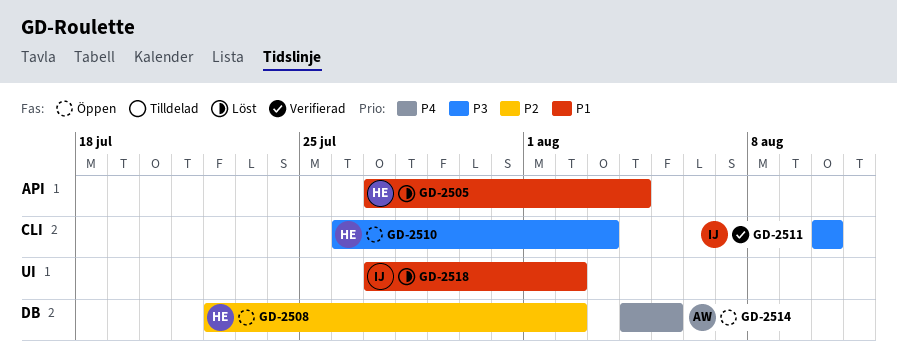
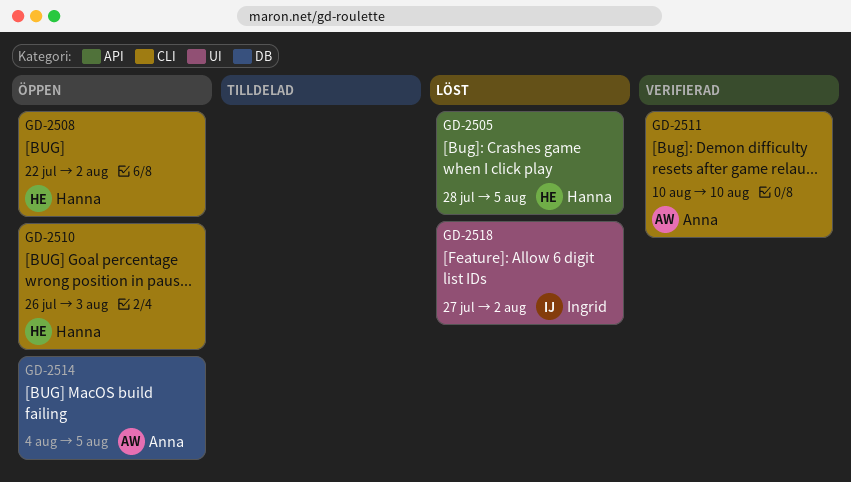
GD-2505, start: Jul 27 -> Jul 28
GD-2505, due: Aug 4 -> Aug 5
GD-2508, label: DB -> CLI
GD-2511, owner: Ingrid -> Anna

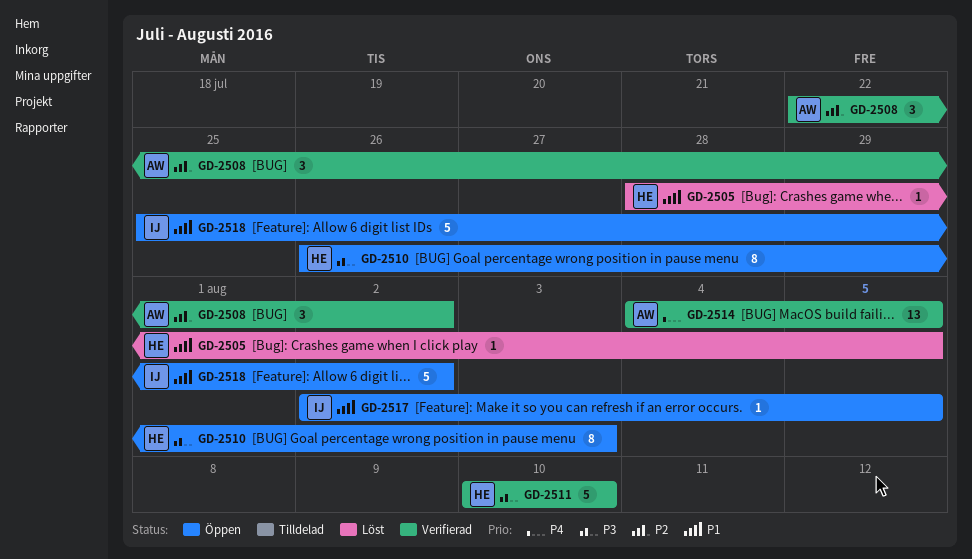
GD-2508, status: Öppen -> Verifierad
GD-2508, owner: Hanna -> Anna
GD-2511, owner: Anna -> Hanna
GD-2514, status: Öppen -> Verifierad
GD-2517: none -> present
GD-2518, status: Löst -> Öppen
GD-2518, start: Jul 27 -> Jul 25

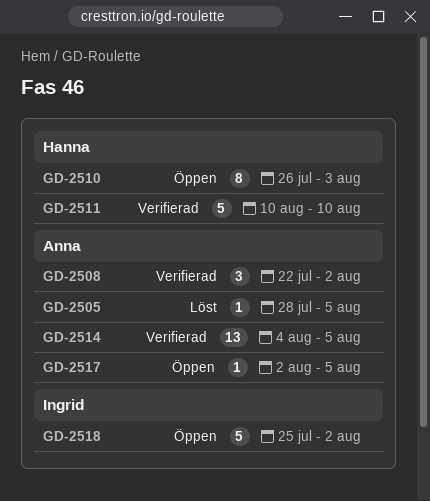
GD-2505, owner: Hanna -> Anna
GD-2517, owner: Ingrid -> Anna

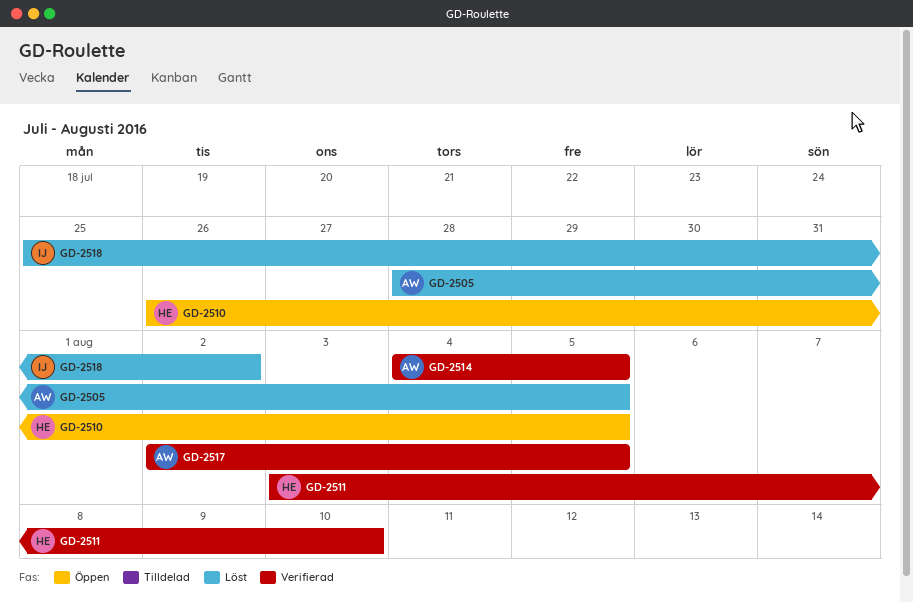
GD-2508: present -> none
GD-2510, due: Aug 3 -> Aug 5
GD-2511, start: Aug 10 -> Aug 3
GD-2517, status: Öppen -> Verifierad
GD-2518, status: Öppen -> Löst

